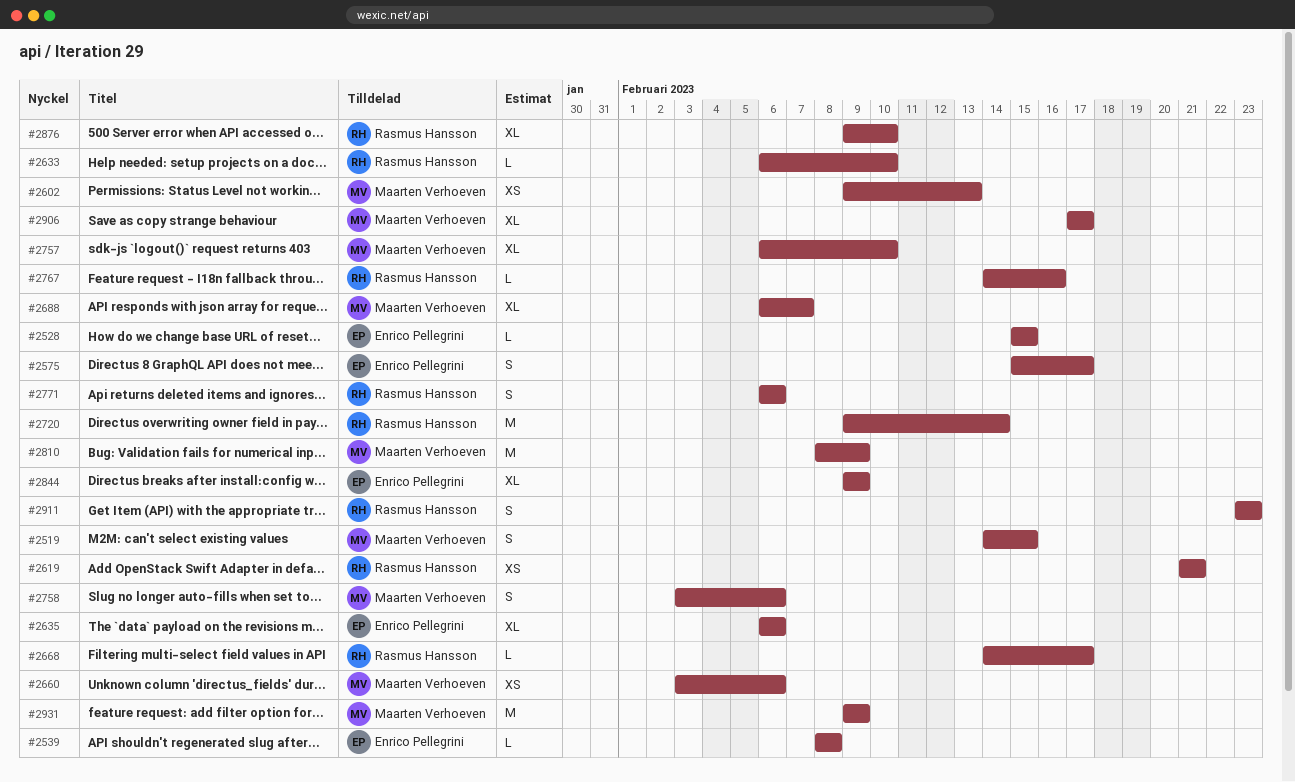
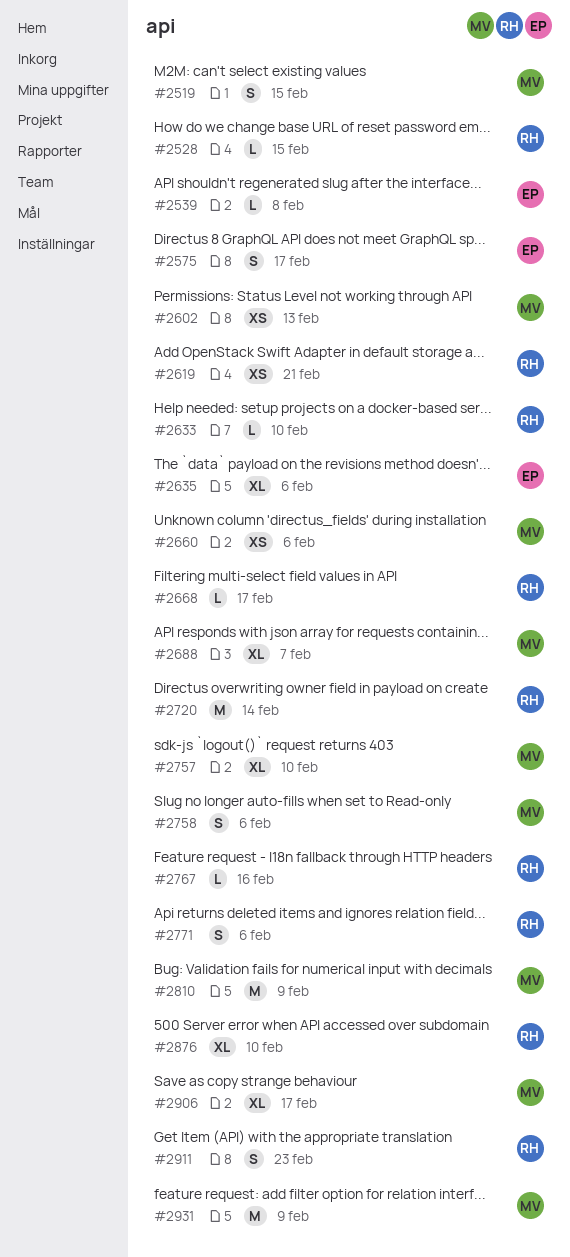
#2528, owner: Enrico Pellegrini -> Rasmus Hansson
#2844: present -> none

